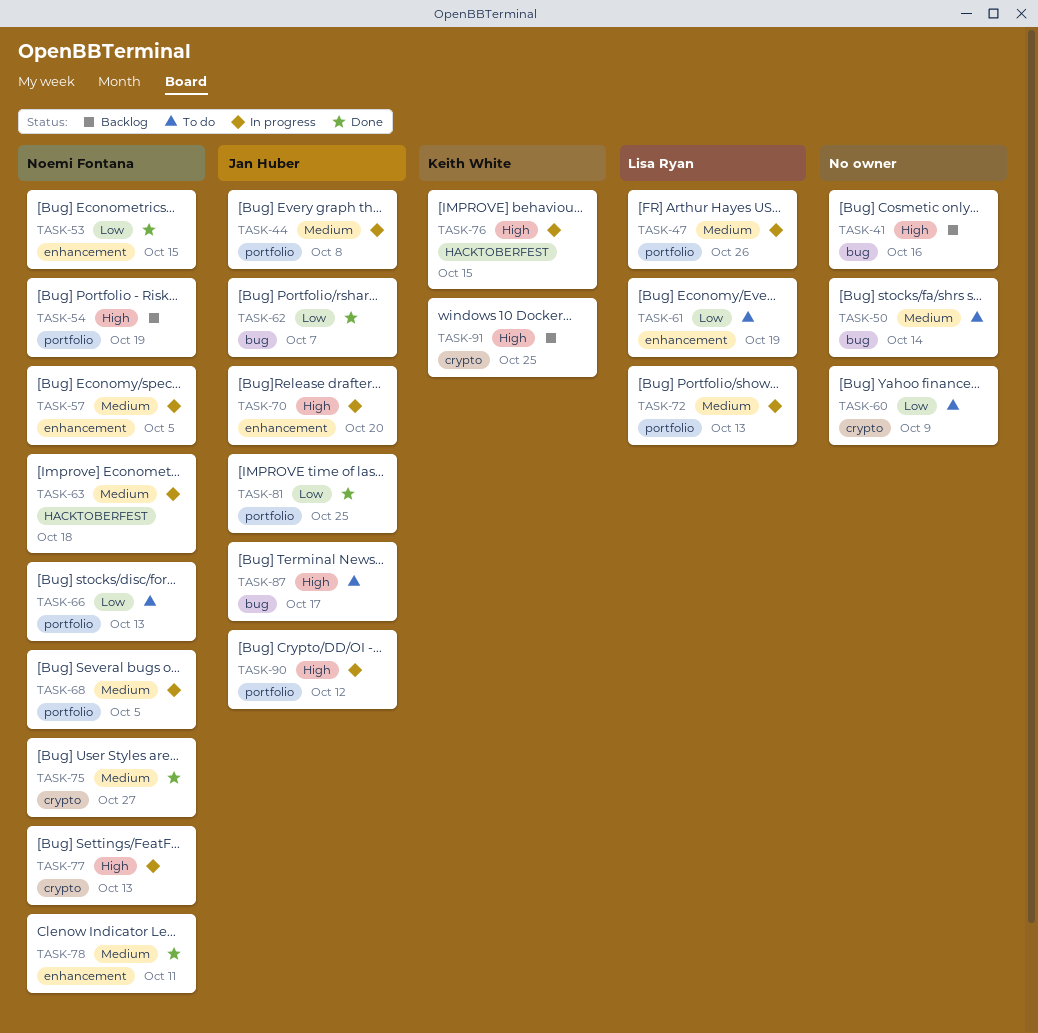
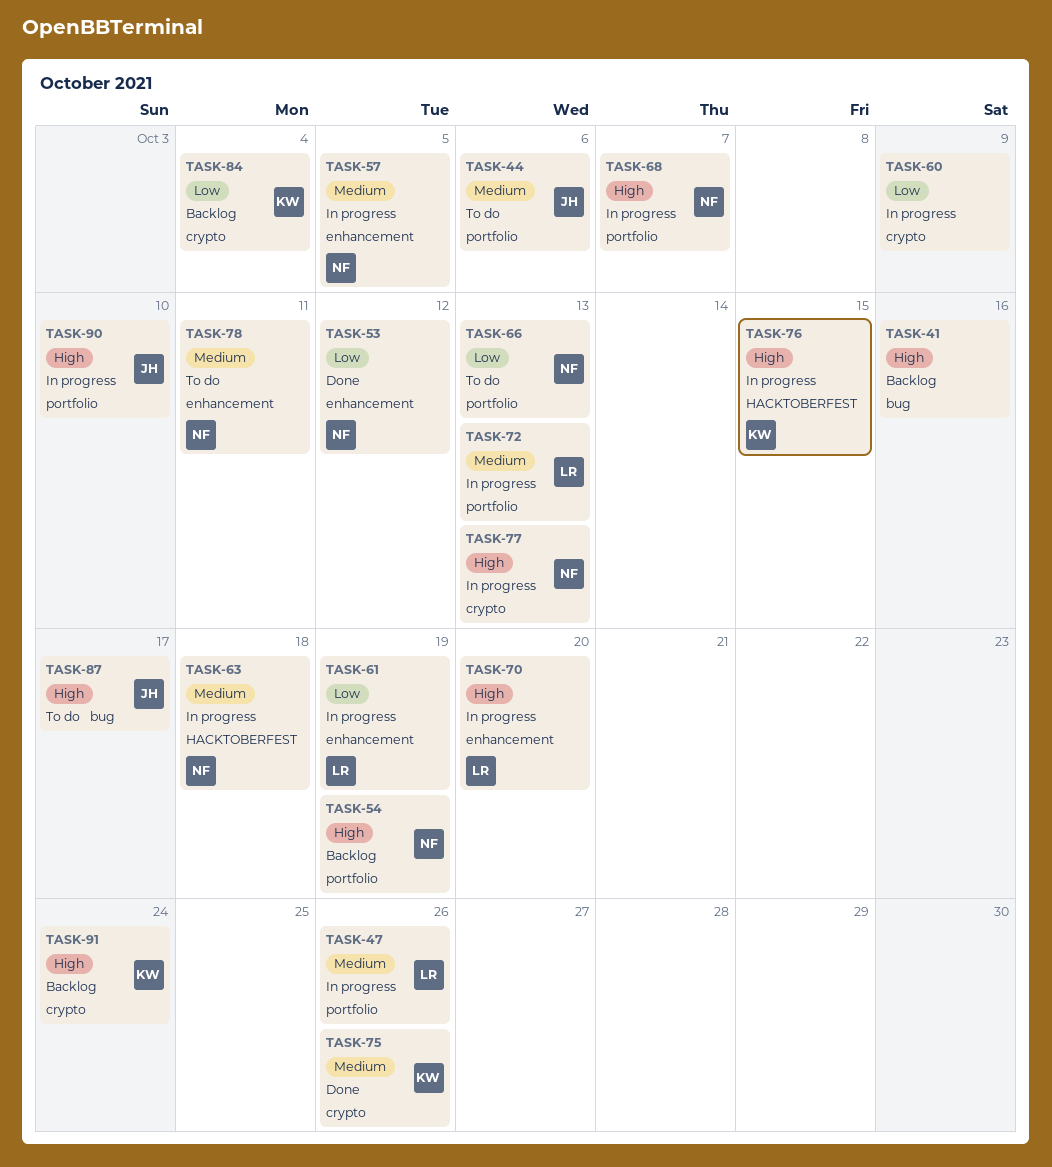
TASK-44, status: In progress -> To do
TASK-44, due: Oct 8 -> Oct 6
TASK-50: present -> none
TASK-53, due: Oct 15 -> Oct 12
TASK-60, status: To do -> In progress
TASK-61, status: To do -> In progress
TASK-62: present -> none
TASK-68, priority: Medium -> High
TASK-68, due: Oct 5 -> Oct 7
TASK-70, owner: Jan Huber -> Lisa Ryan
TASK-75, owner: Noemi Fontana -> Keith White
TASK-75, due: Oct 27 -> Oct 26
TASK-78, status: Done -> To do
TASK-81: present -> none
TASK-84: none -> present
TASK-90, due: Oct 12 -> Oct 10
TASK-91, due: Oct 25 -> Oct 24

